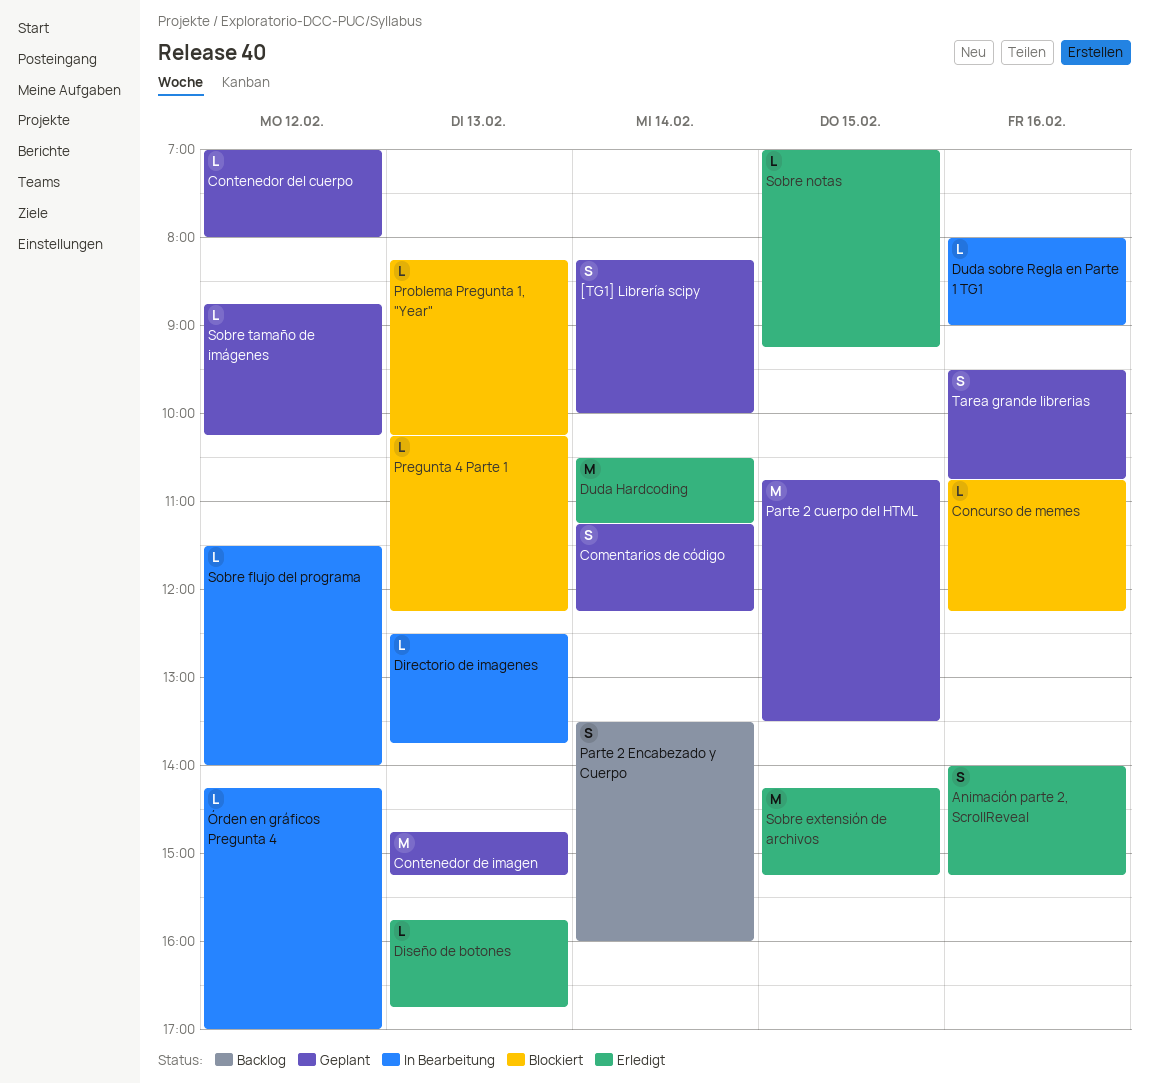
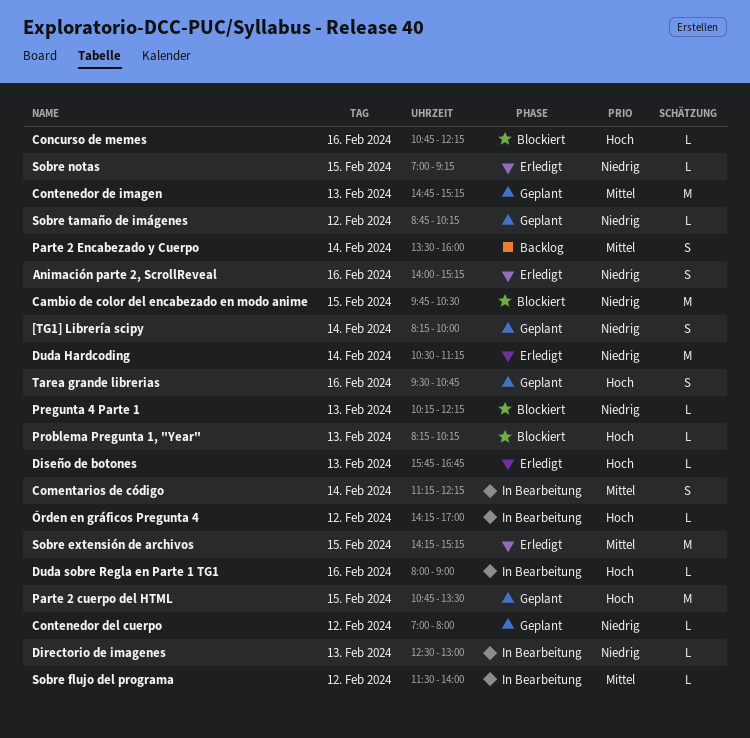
Cambio de color del encabezado en modo anime: none -> present
Comentarios de código, status: Geplant -> In Bearbeitung
Directorio de imagenes, ends: 13:45 -> 13:00

